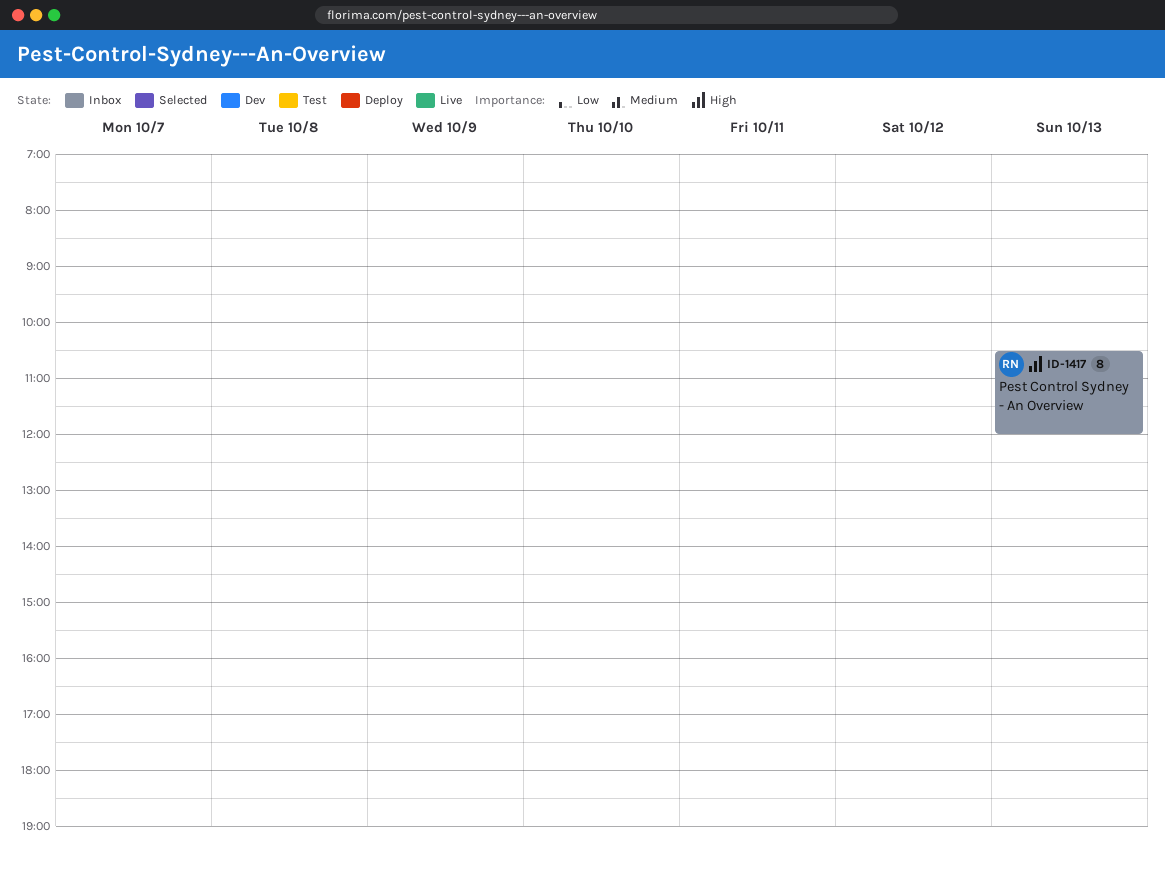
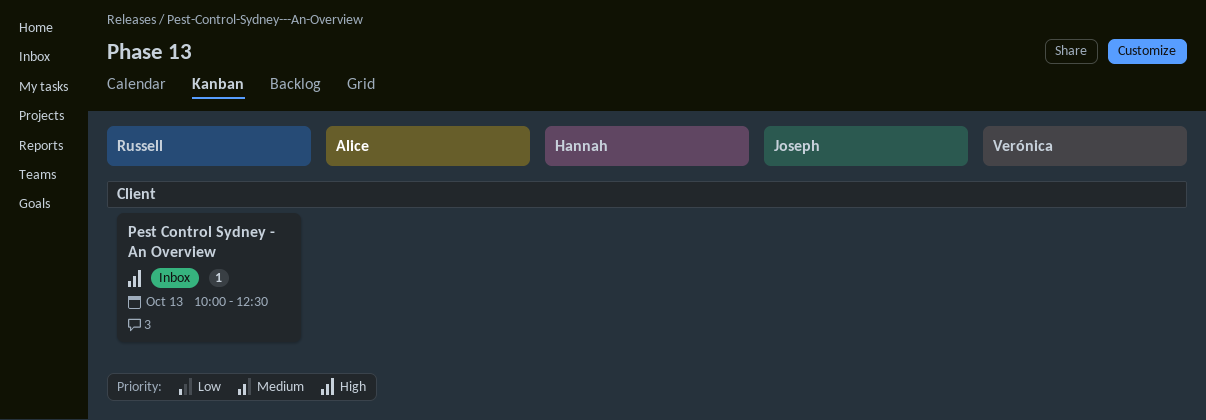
Pest Control Sydney - An Overview, estimate: 8 -> 1
Pest Control Sydney - An Overview, begins: 10:30 -> 10:00
Pest Control Sydney - An Overview, ends: 12:00 -> 12:30

